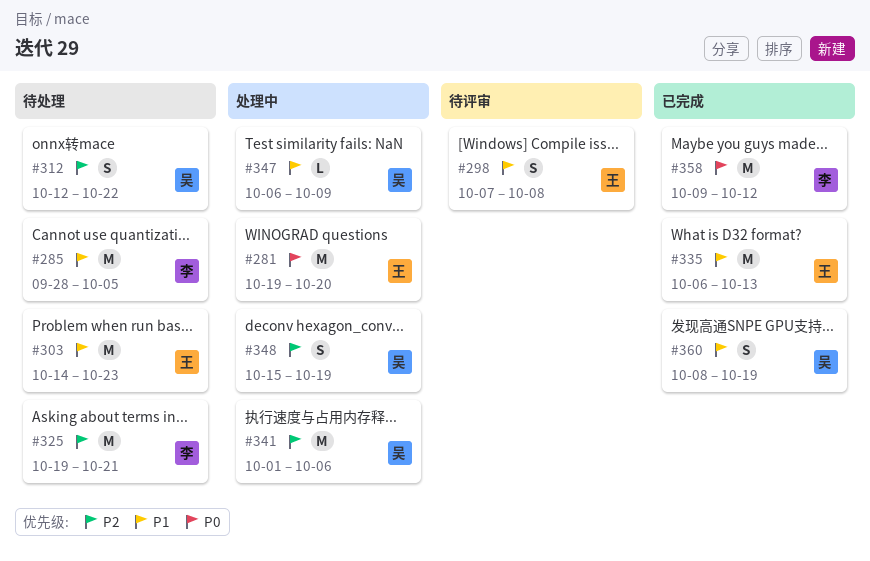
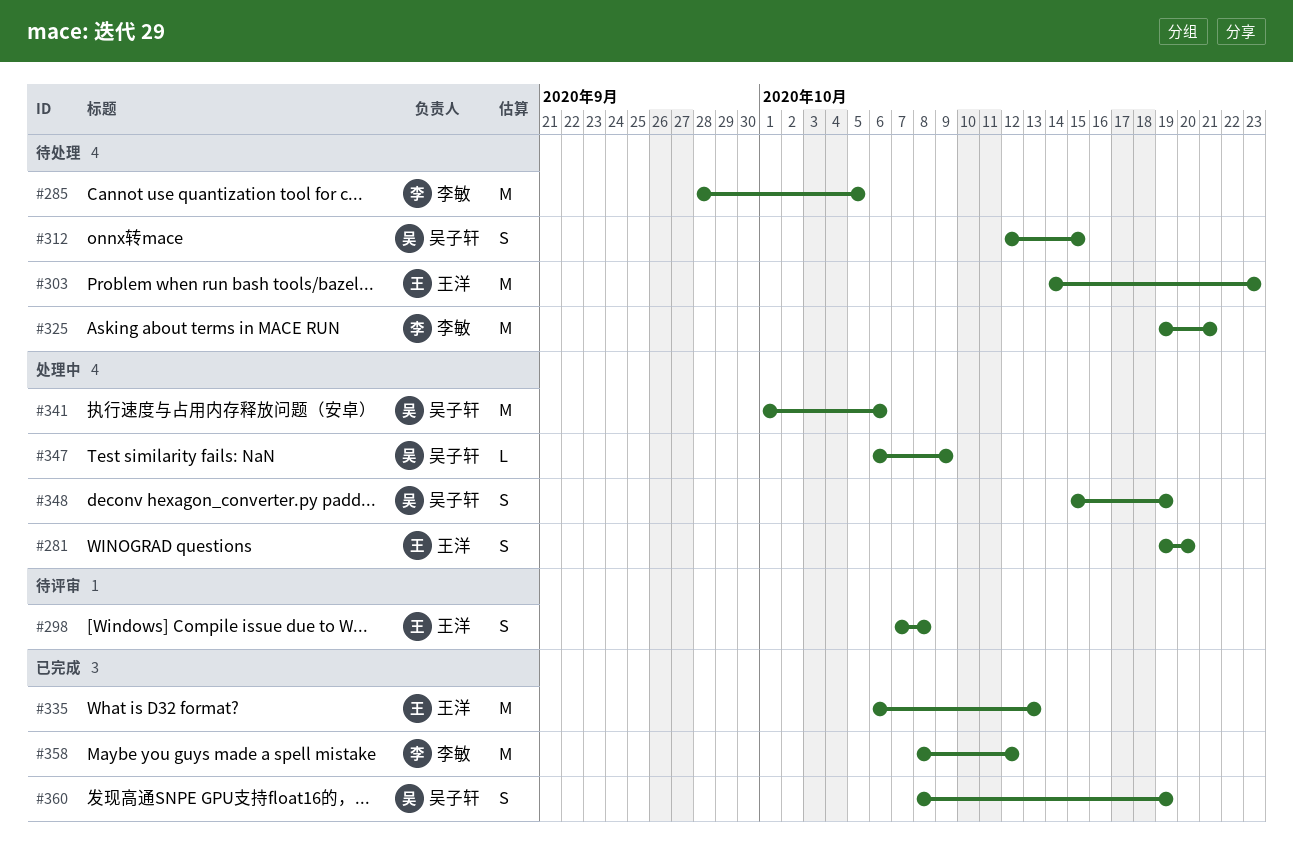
#281, estimate: M -> S
#312, due: Oct 22 -> Oct 15
#358, start: Oct 9 -> Oct 8

